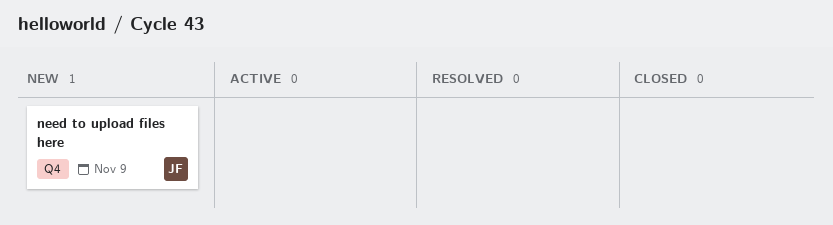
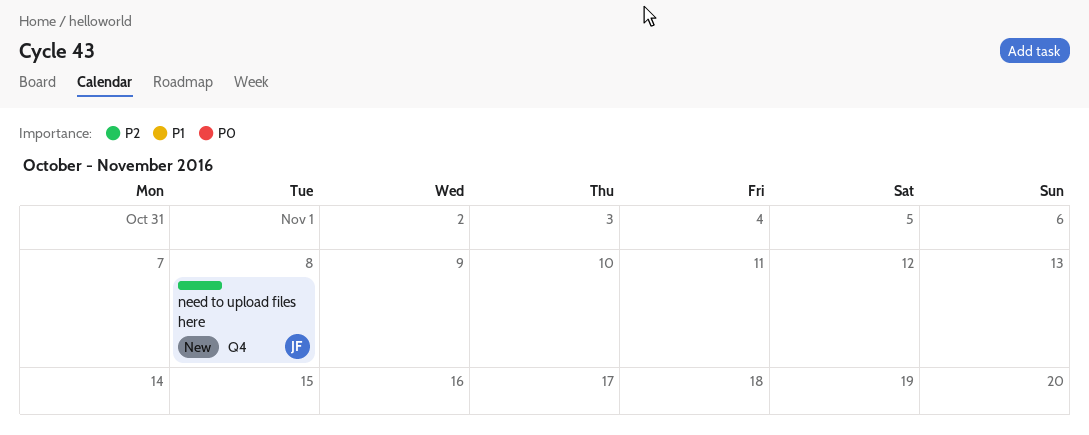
need to upload files here, due: Nov 9 -> Nov 8

